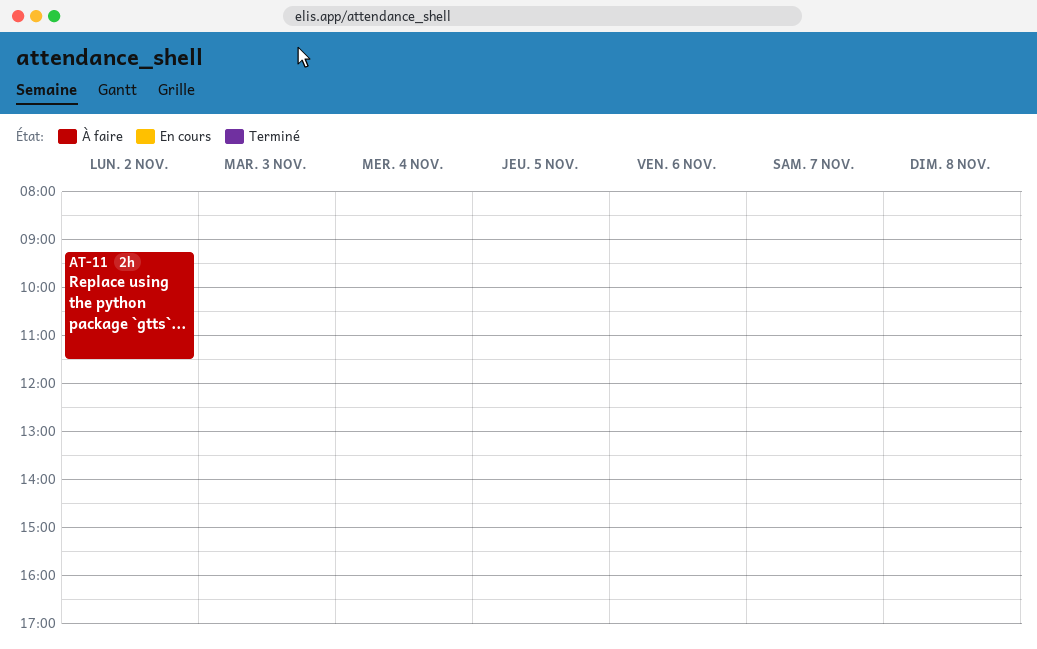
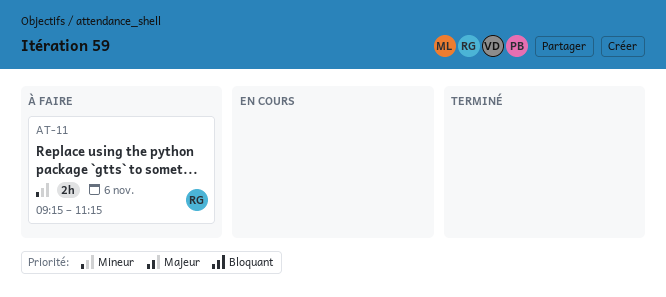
AT-11, day: Nov 2 -> Nov 6
AT-11, ends: 11:30 -> 11:15

